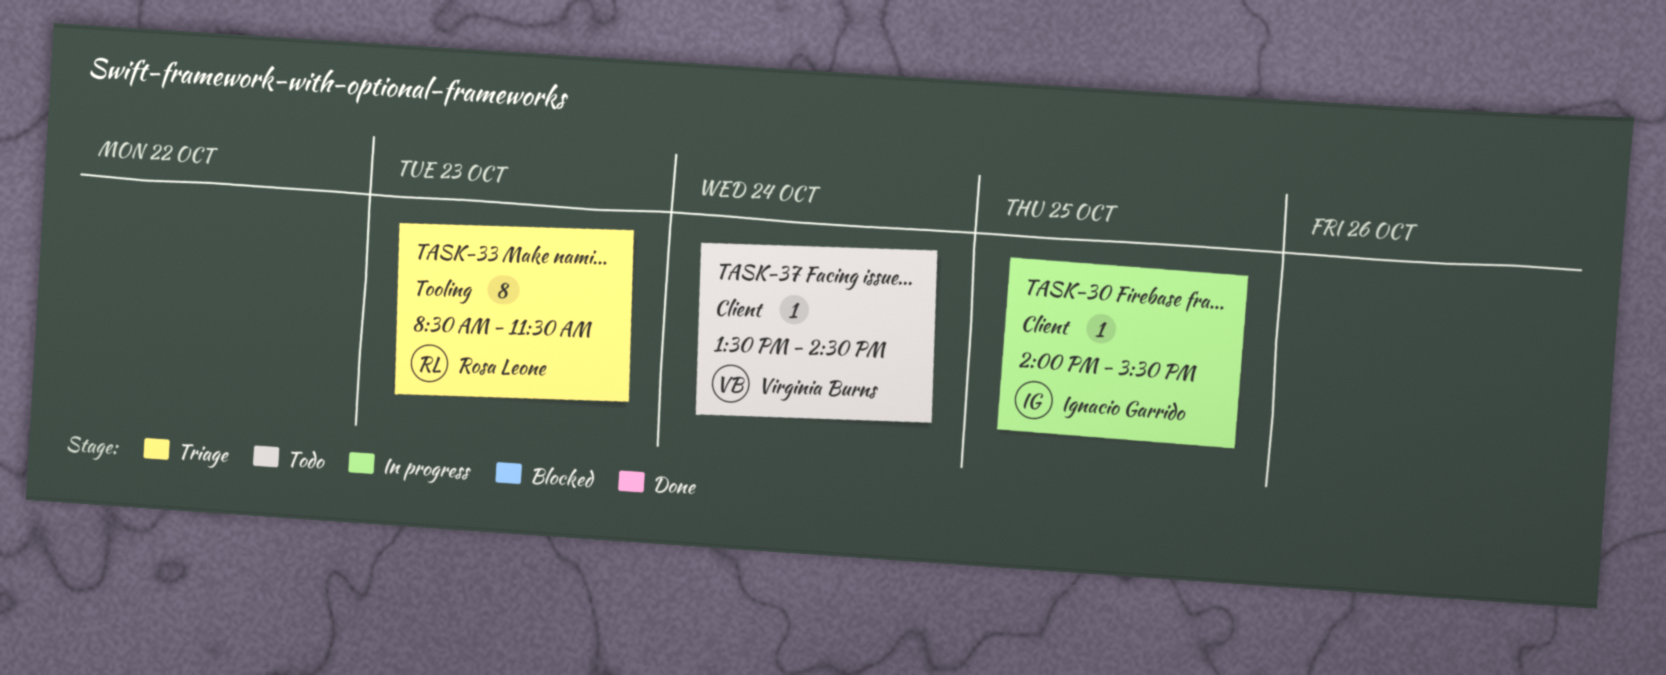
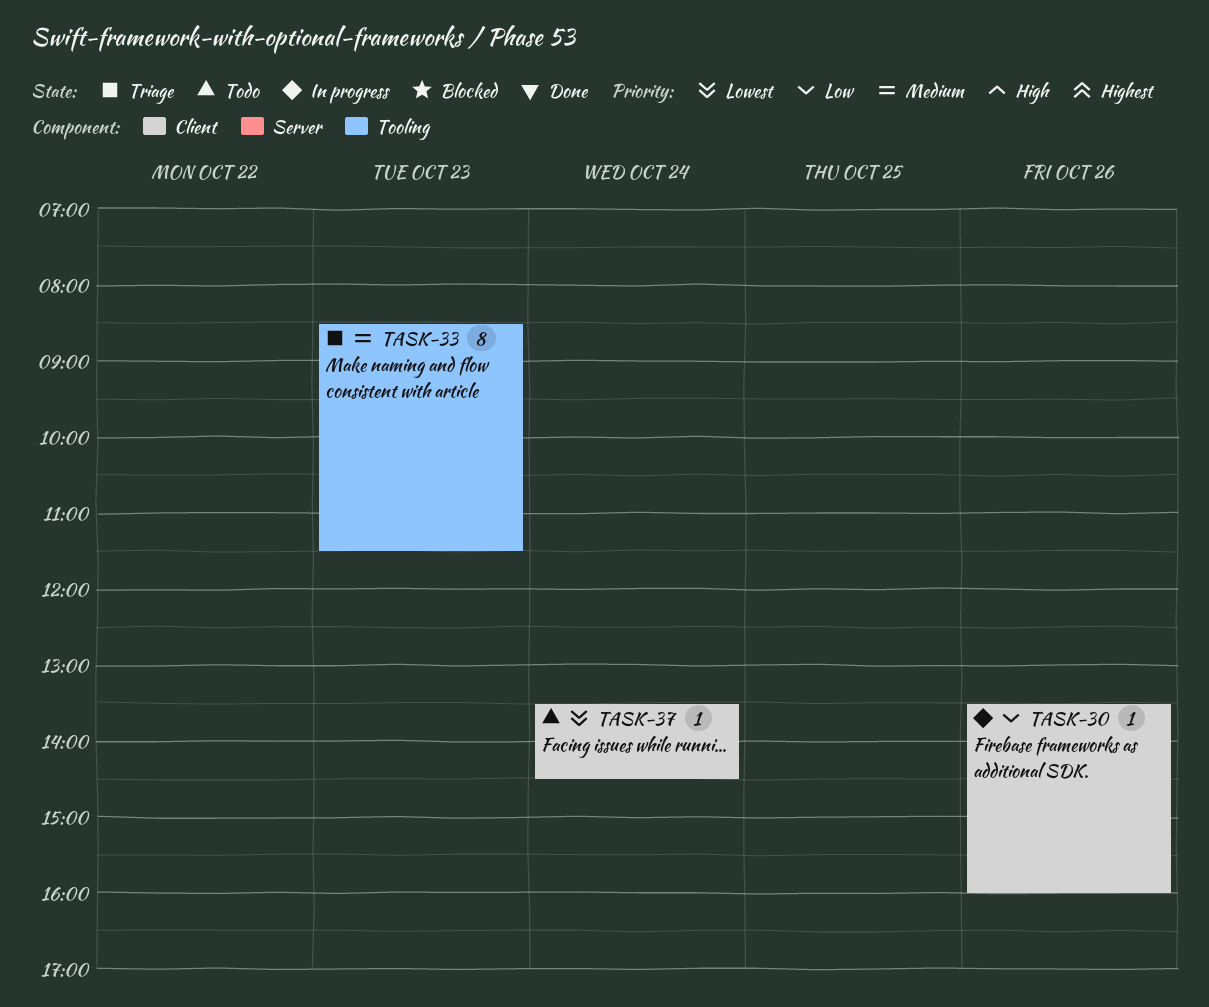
TASK-30, day: Oct 25 -> Oct 26
TASK-30, begins: 14:00 -> 13:30
TASK-30, ends: 15:30 -> 16:00

